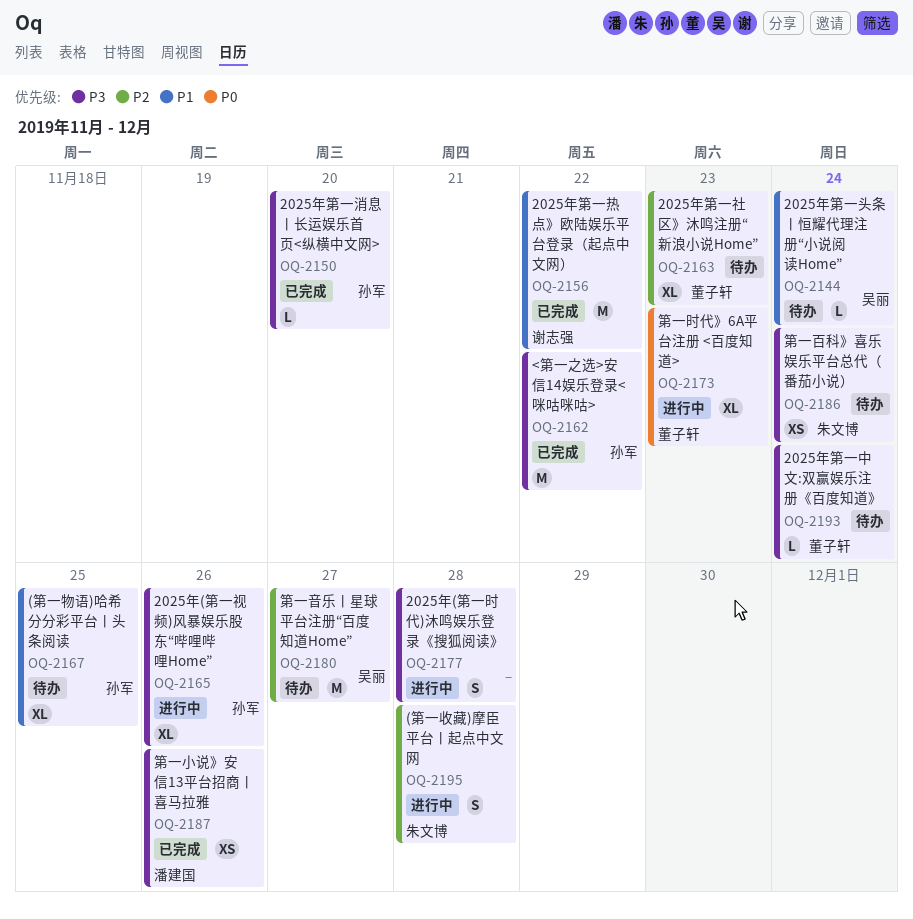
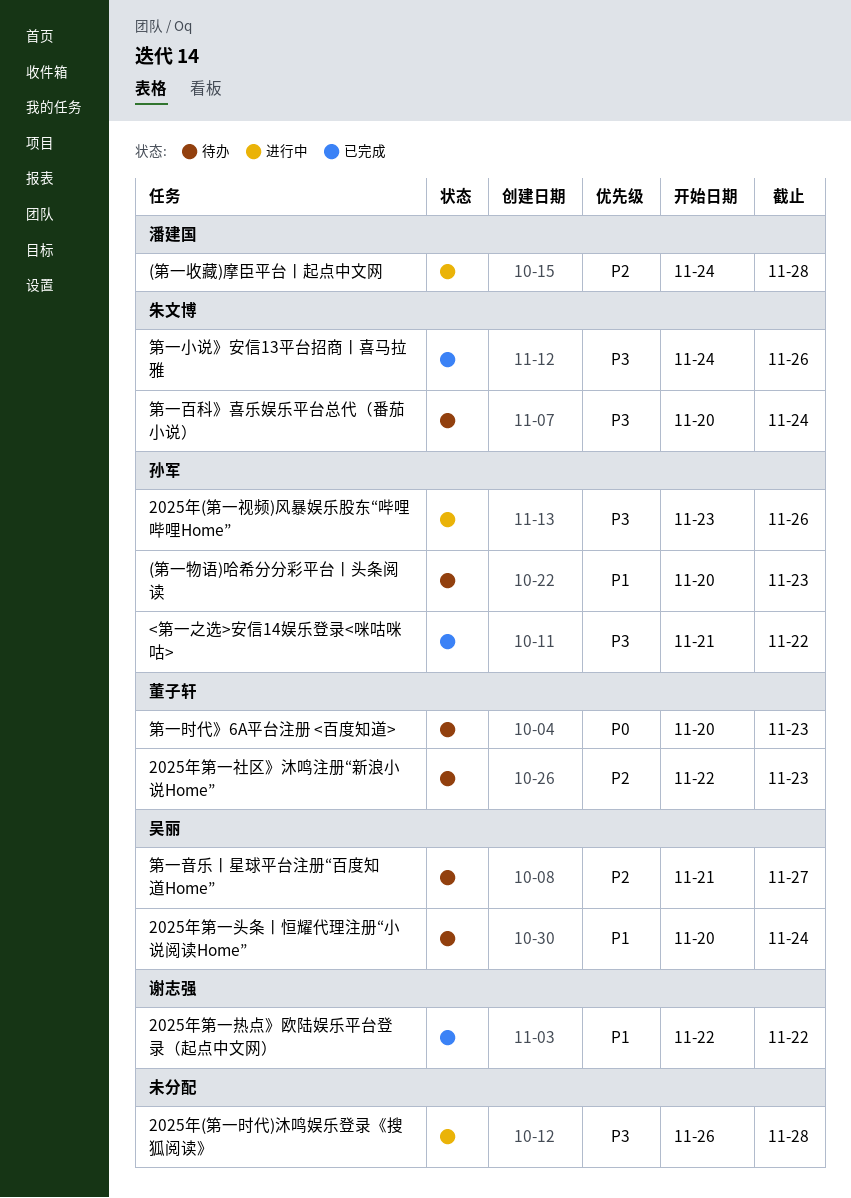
(第一收藏)摩臣平台丨起点中文网, owner: 朱文博 -> 潘建国
(第一物语)哈希分分彩平台丨头条阅读, due: Nov 25 -> Nov 23
2025年第一中文:双赢娱乐注册《百度知道》: present -> none
2025年第一消息丨长运娱乐首页<纵横中文网>: present -> none
第一小说》安信13平台招商丨喜马拉雅, owner: 潘建国 -> 朱文博
第一时代》6A平台注册 <百度知道>, status: 进行中 -> 待办

